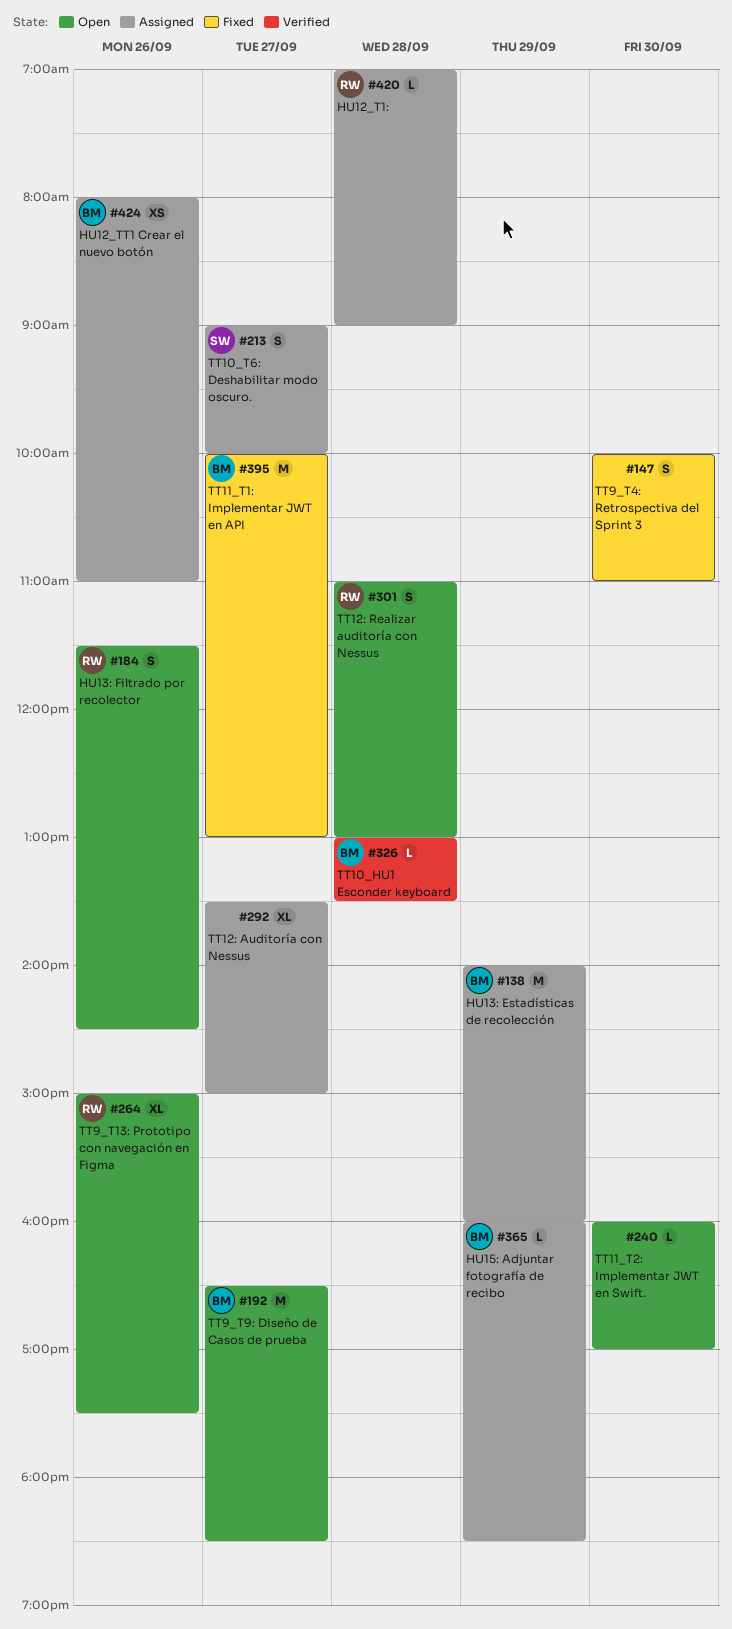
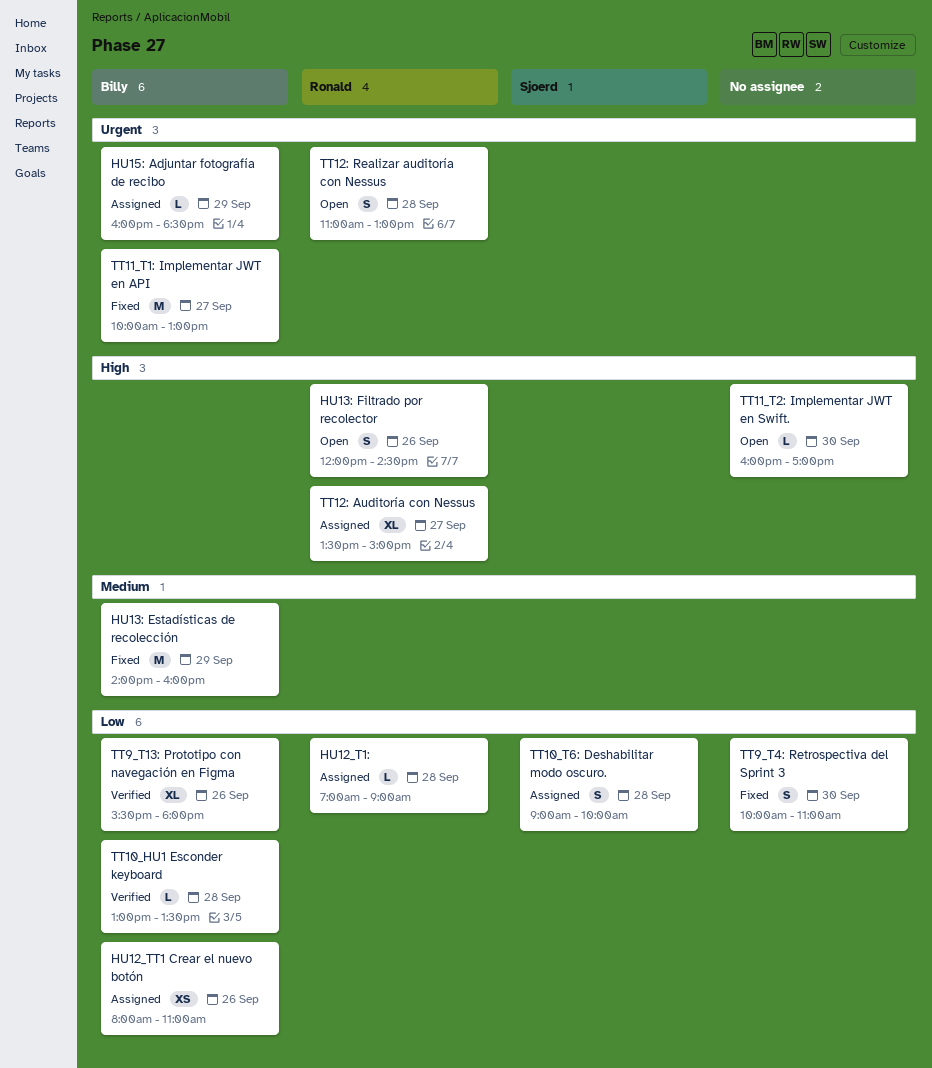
HU13: Estadísticas de recolección, status: Assigned -> Fixed
HU13: Filtrado por recolector, begins: 11:30 -> 12:00
TT10_T6: Deshabilitar modo oscuro., day: Sep 27 -> Sep 28
TT12: Auditoría con Nessus, owner: none -> Ronald
TT9_T13: Prototipo con navegación en Figma, status: Open -> Verified
TT9_T13: Prototipo con navegación en Figma, owner: Ronald -> Billy
TT9_T13: Prototipo con navegación en Figma, begins: 15:00 -> 15:30
TT9_T13: Prototipo con navegación en Figma, ends: 17:30 -> 18:00
TT9_T9: Diseño de Casos de prueba: present -> none

